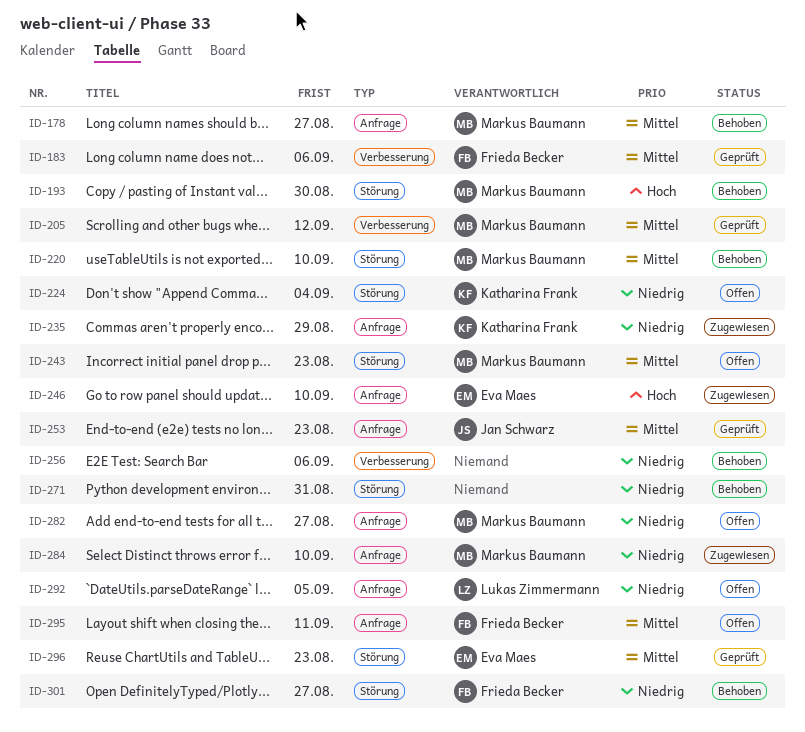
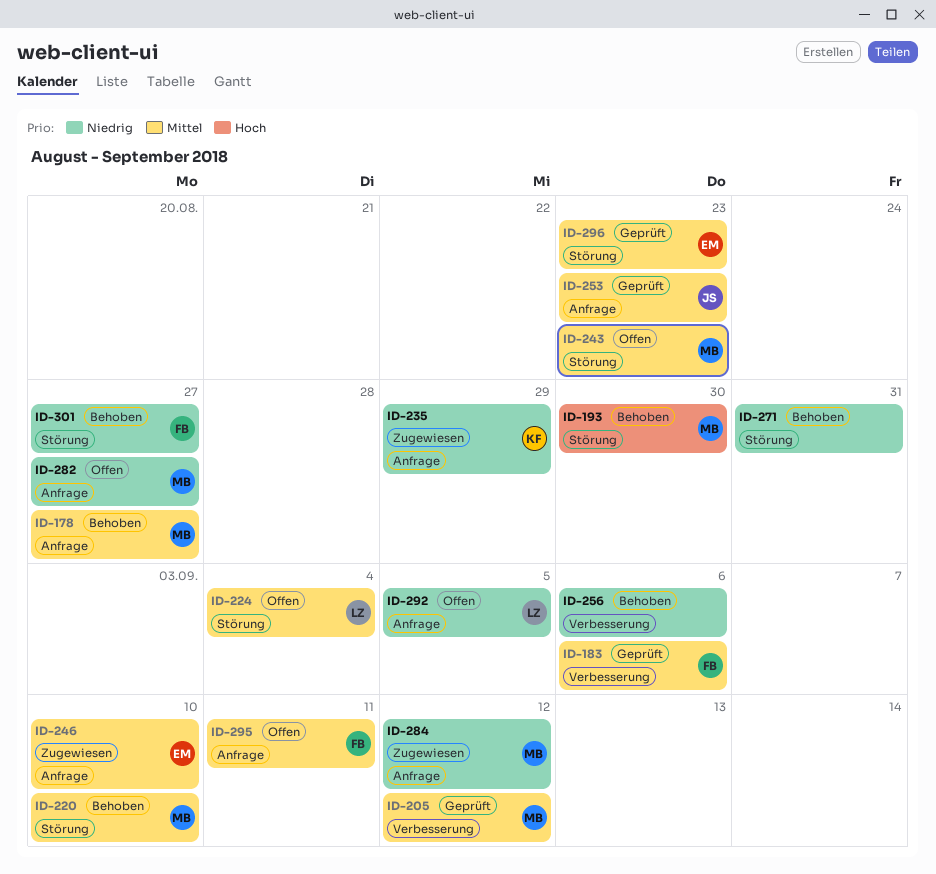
ID-224, owner: Katharina Frank -> Lukas Zimmermann
ID-224, priority: Niedrig -> Mittel
ID-246, priority: Hoch -> Mittel
ID-284, due: Sep 10 -> Sep 12

